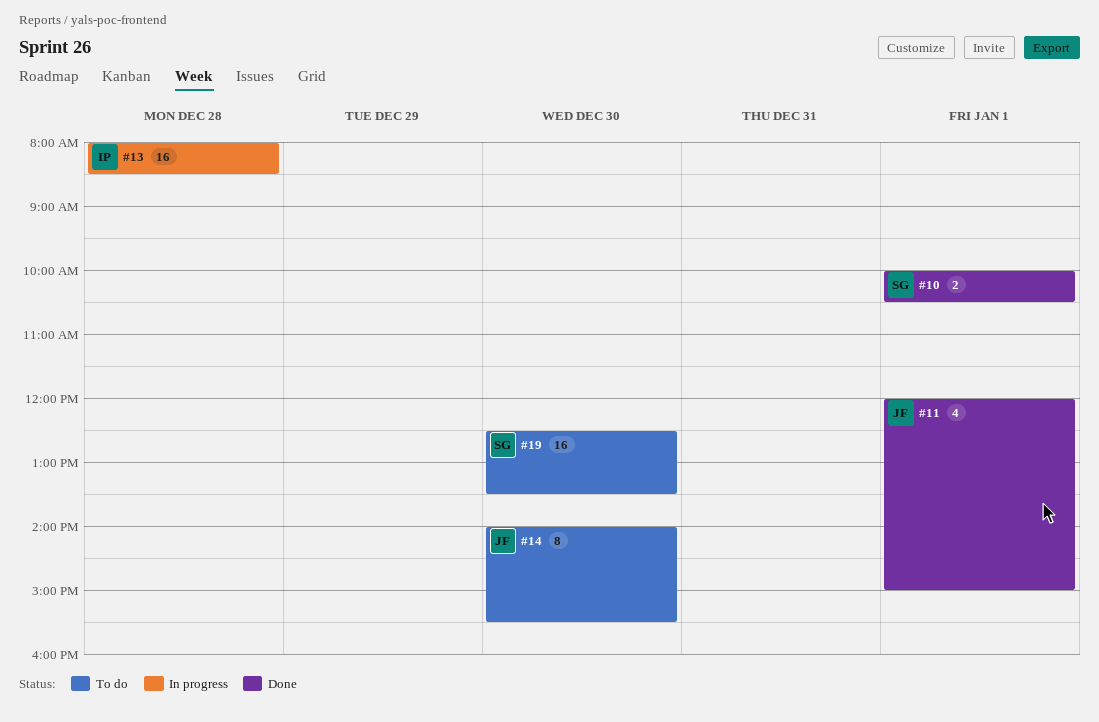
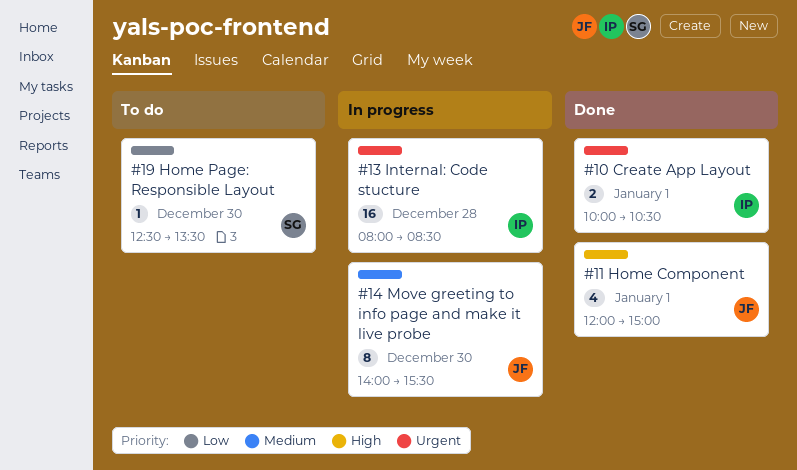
#10, owner: SG -> IP
#14, status: To do -> In progress
#19, estimate: 16 -> 1

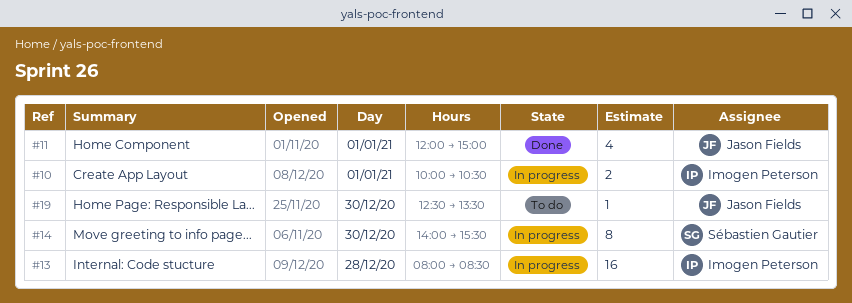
#10, status: Done -> In progress
#14, owner: Jason Fields -> Sébastien Gautier
#19, owner: Sébastien Gautier -> Jason Fields

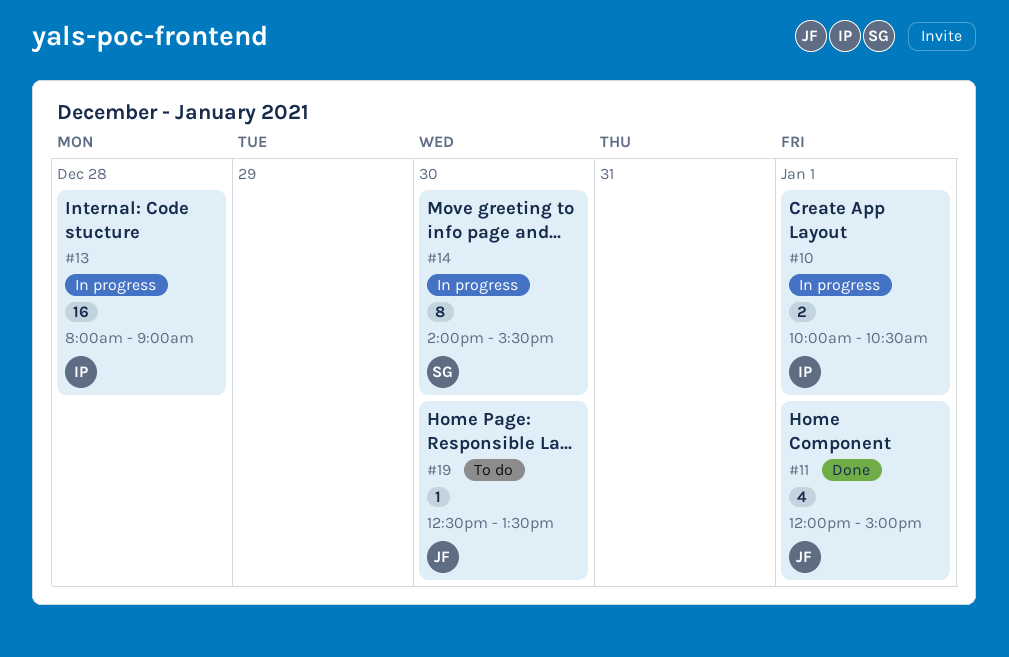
#13, ends: 08:30 -> 09:00

